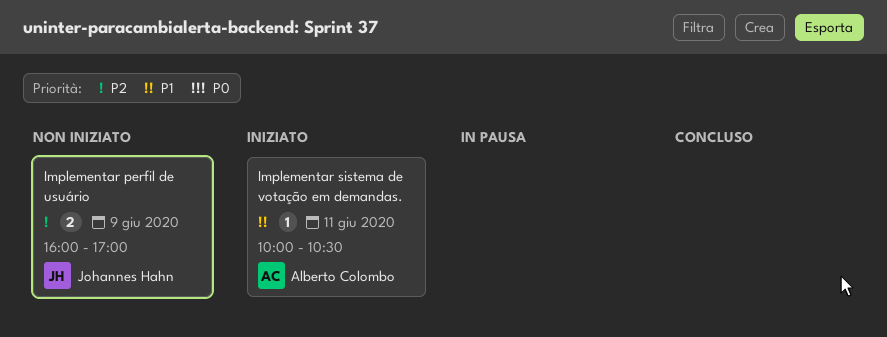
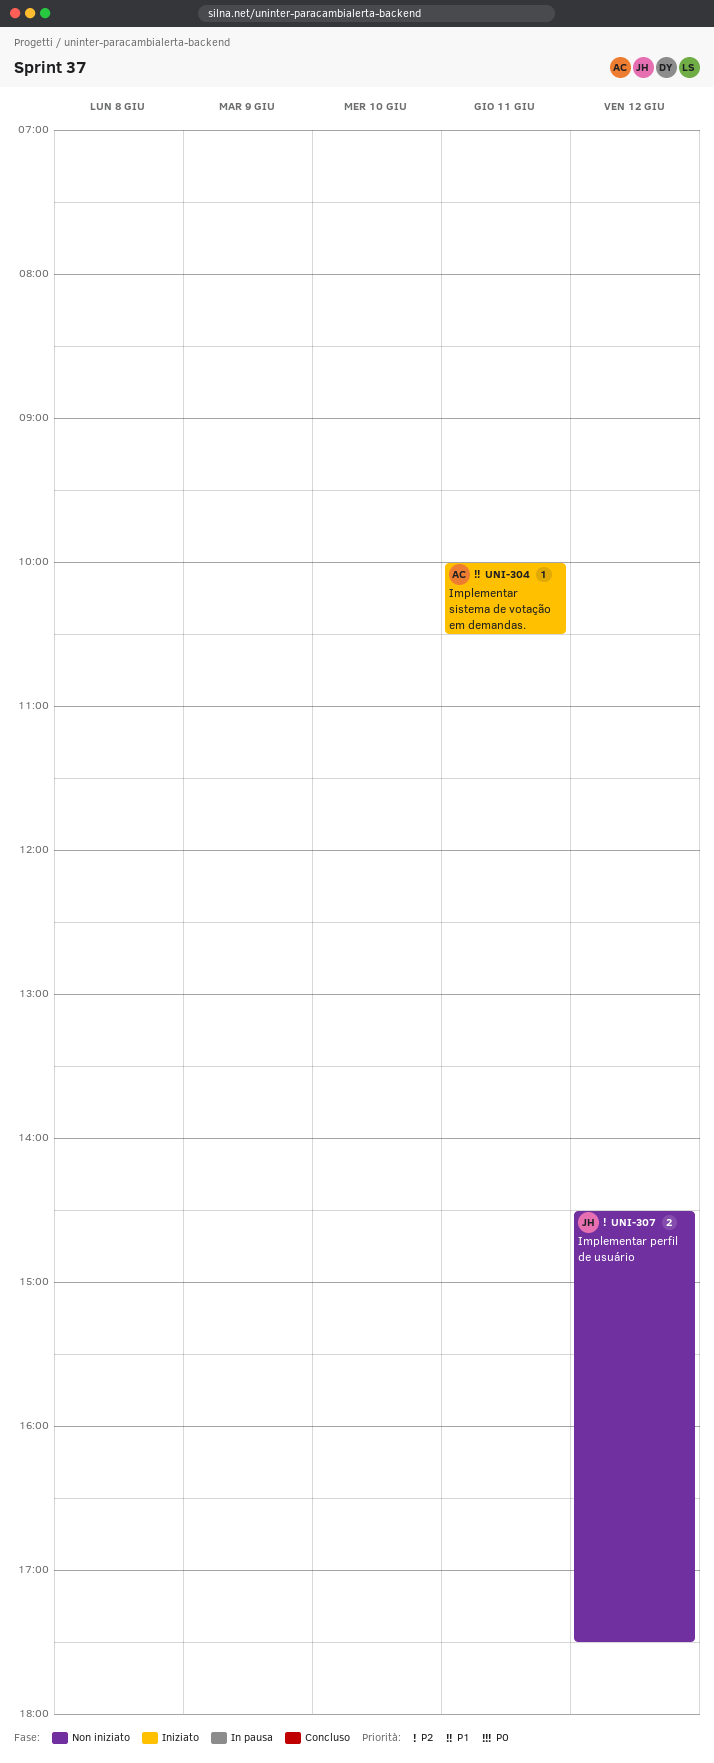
Implementar perfil de usuário, day: Jun 9 -> Jun 12
Implementar perfil de usuário, begins: 16:00 -> 14:30
Implementar perfil de usuário, ends: 17:00 -> 17:30

